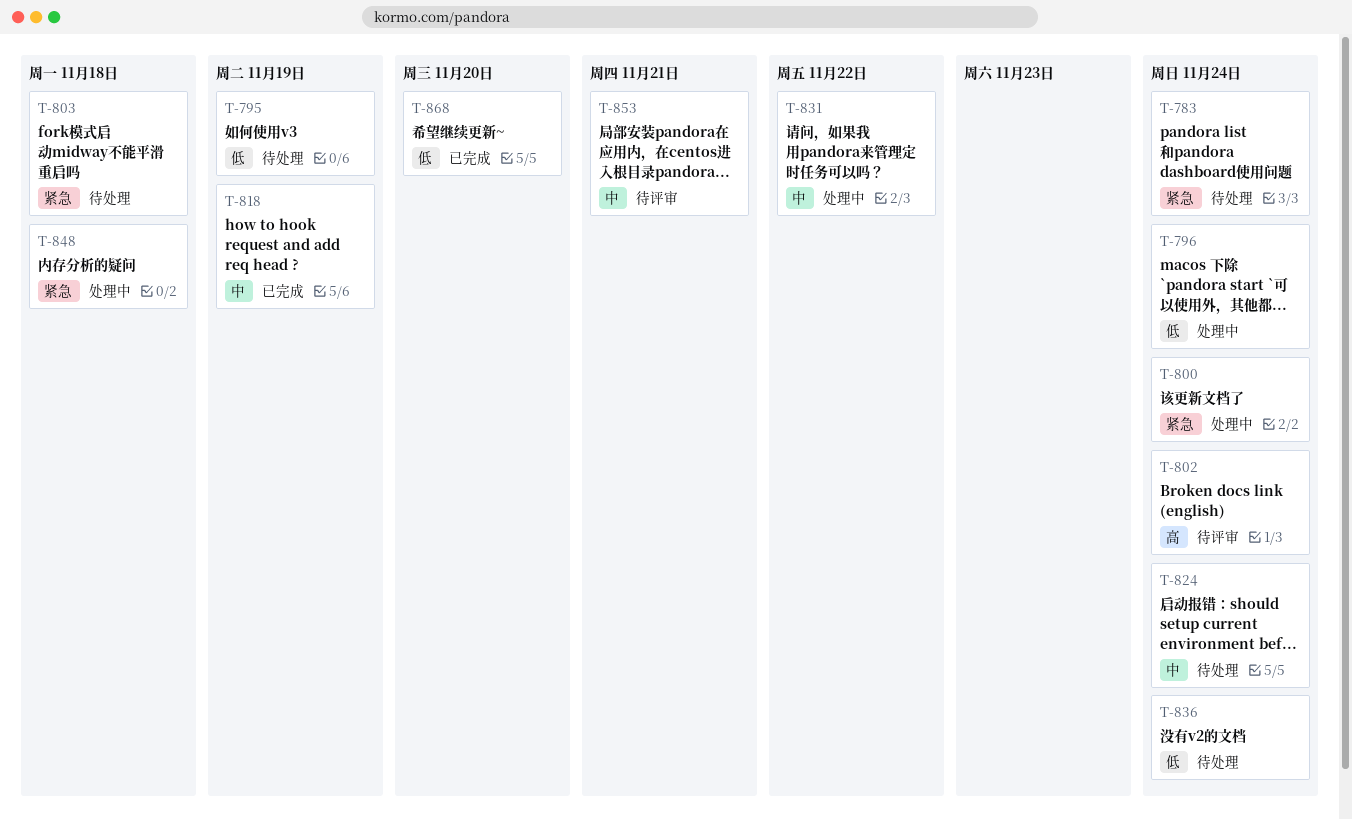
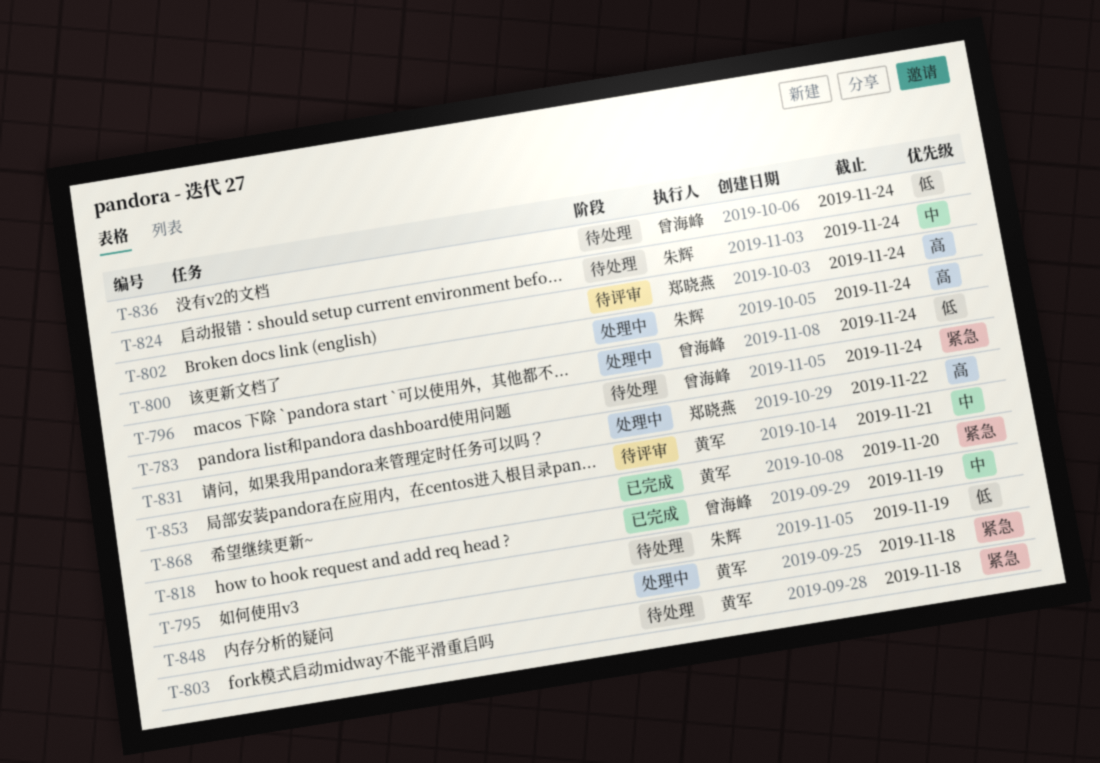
T-800, priority: 紧急 -> 高
T-831, priority: 中 -> 高
T-868, priority: 低 -> 紧急

